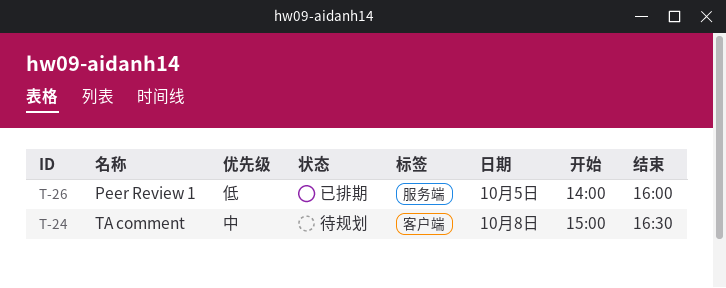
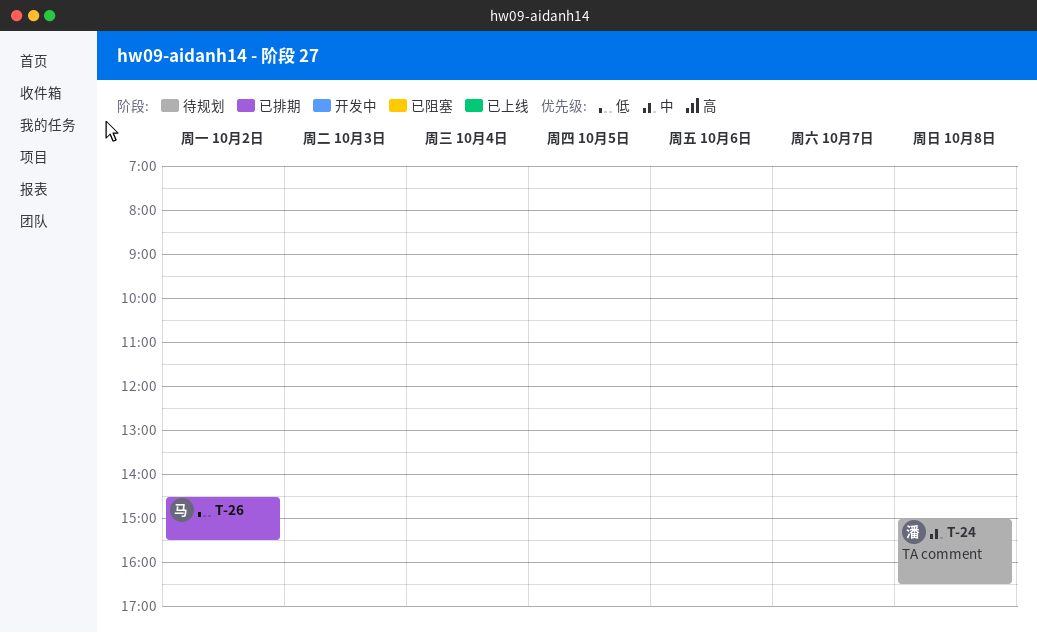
T-26, day: Oct 5 -> Oct 2
T-26, begins: 14:00 -> 14:30
T-26, ends: 16:00 -> 15:30

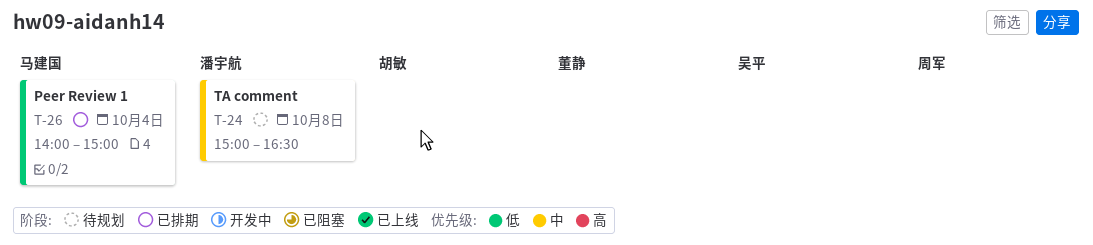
T-26, day: Oct 2 -> Oct 4
T-26, begins: 14:30 -> 14:00
T-26, ends: 15:30 -> 15:00

